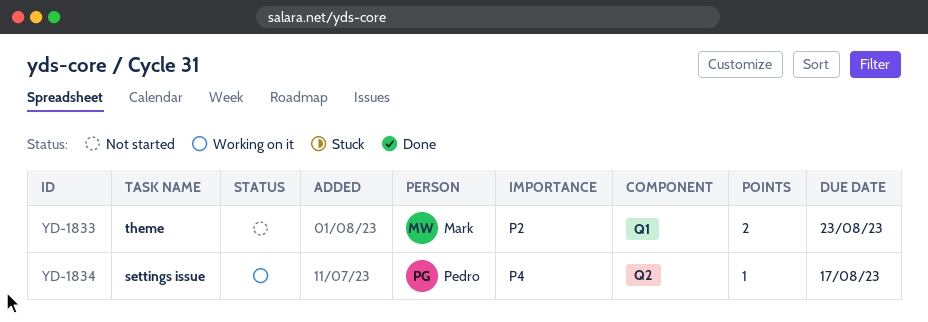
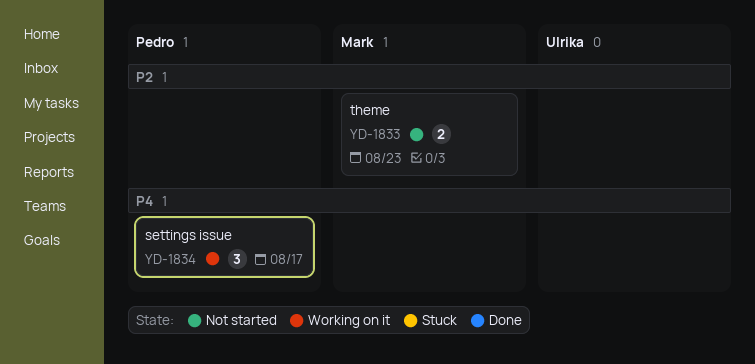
YD-1834, estimate: 1 -> 3

